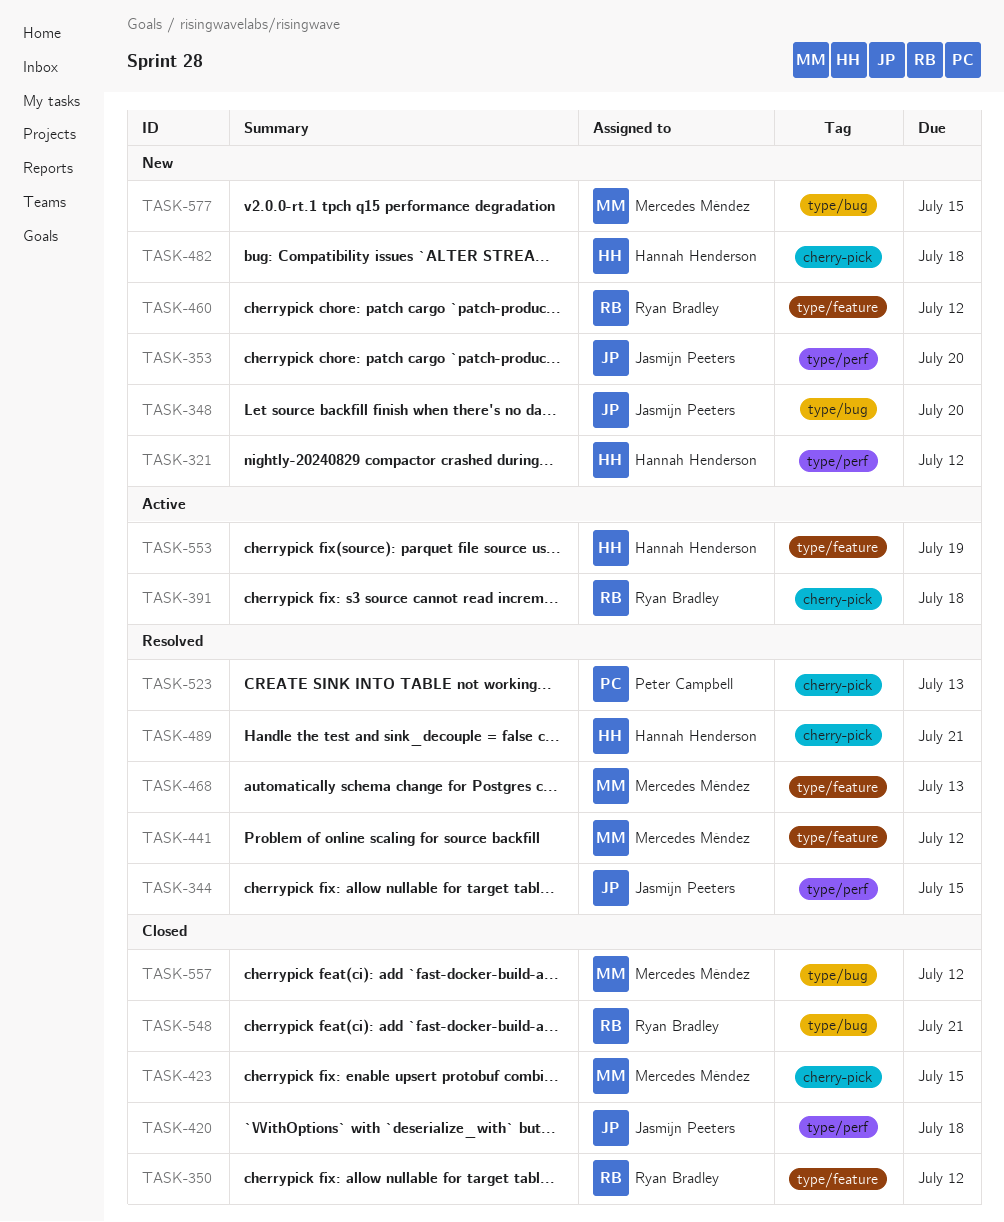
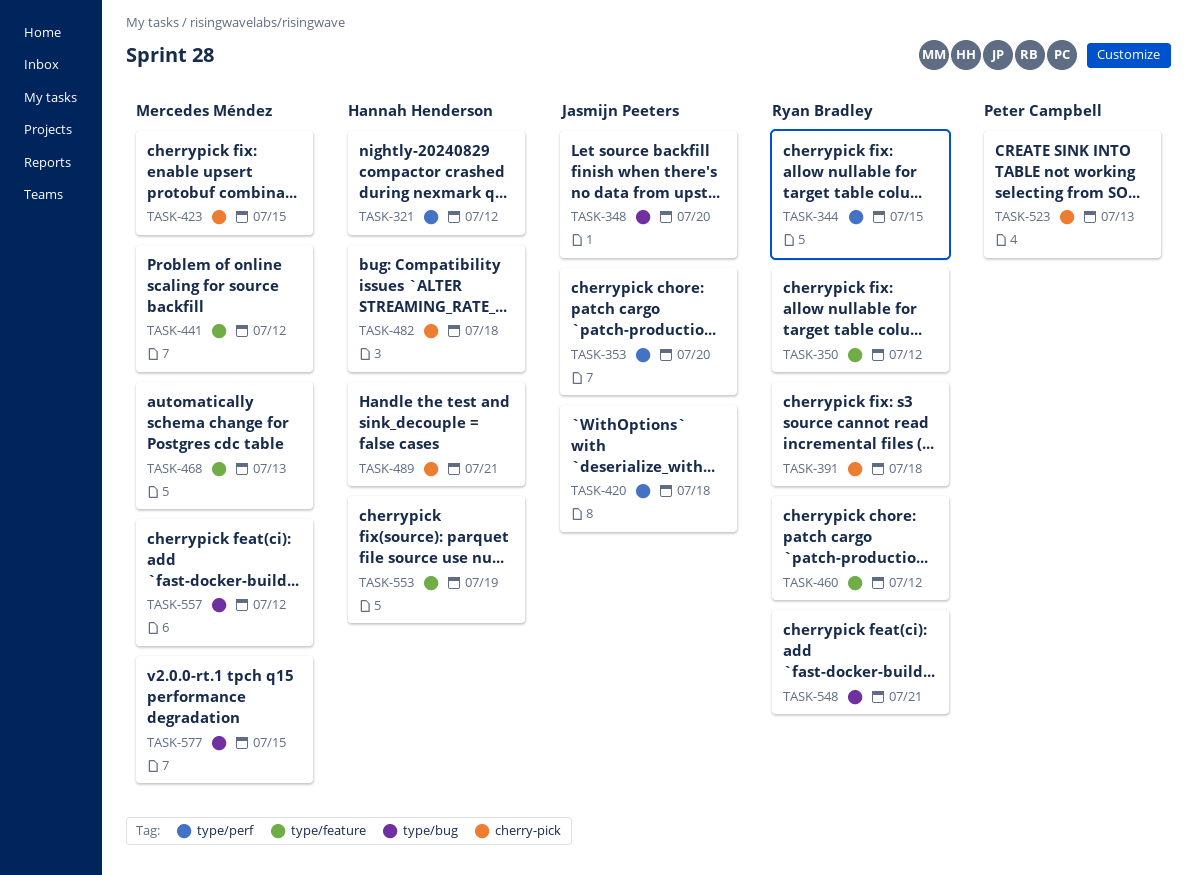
TASK-344, owner: Jasmijn Peeters -> Ryan Bradley

